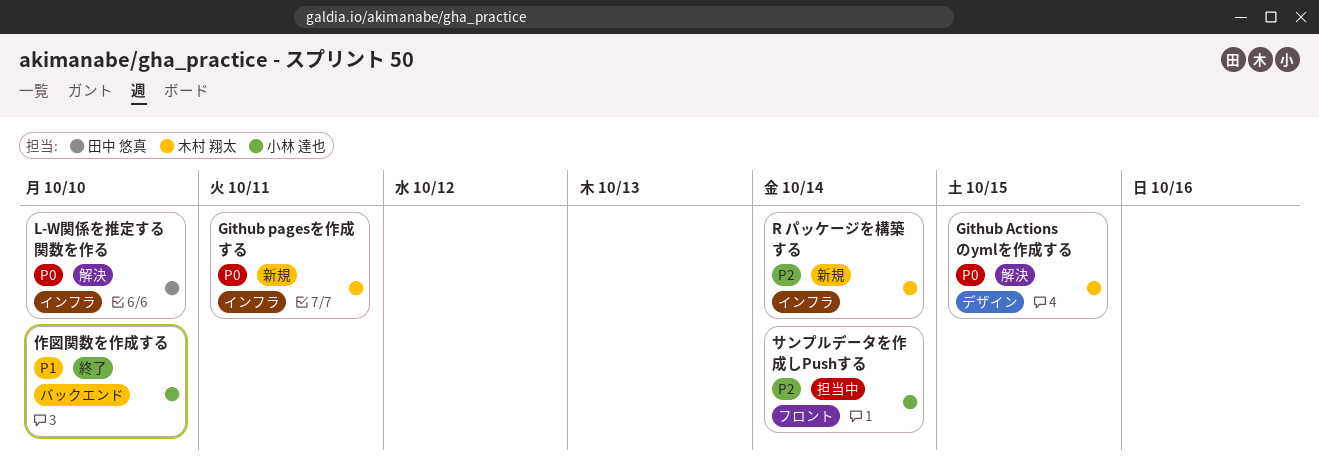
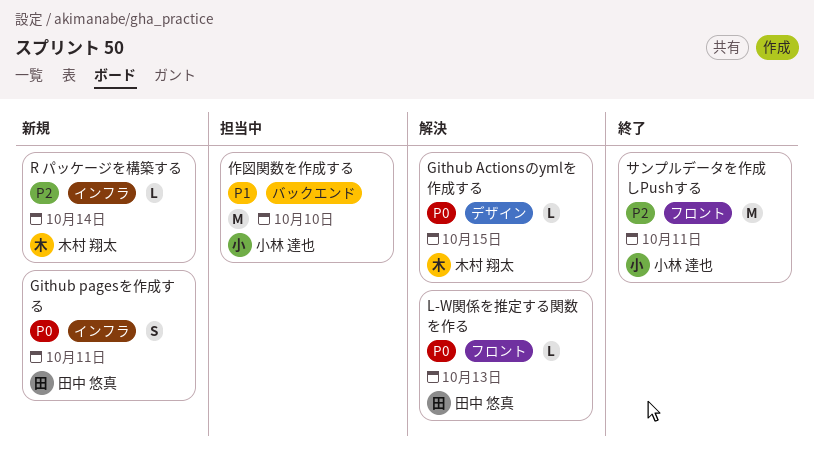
Github pagesを作成する, owner: 木村 翔太 -> 田中 悠真
L-W関係を推定する関数を作る, label: インフラ -> フロント
L-W関係を推定する関数を作る, due: Oct 10 -> Oct 13
サンプルデータを作成しPushする, status: 担当中 -> 終了
サンプルデータを作成しPushする, due: Oct 14 -> Oct 11
作図関数を作成する, status: 終了 -> 担当中

